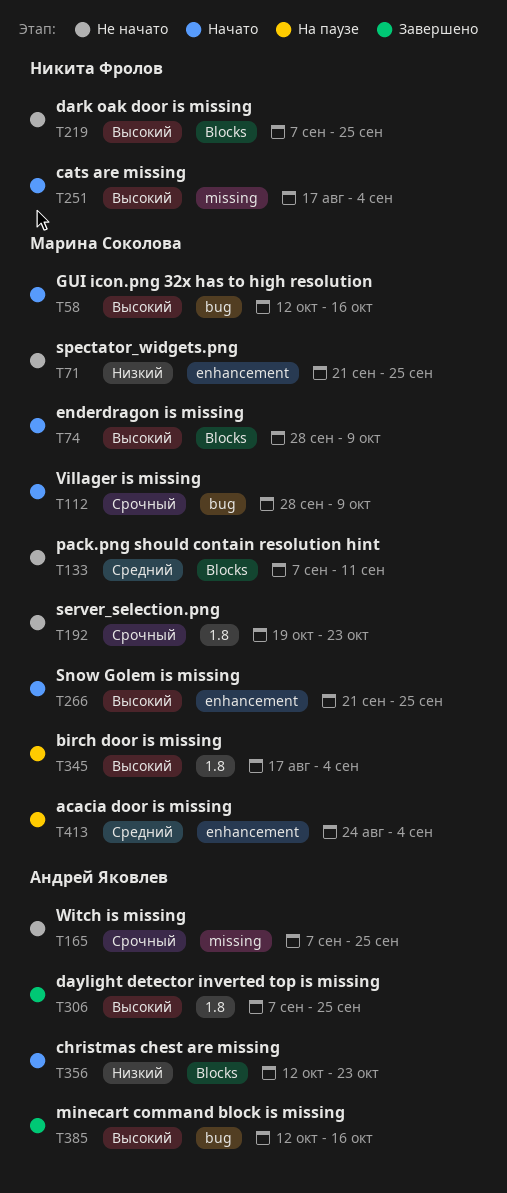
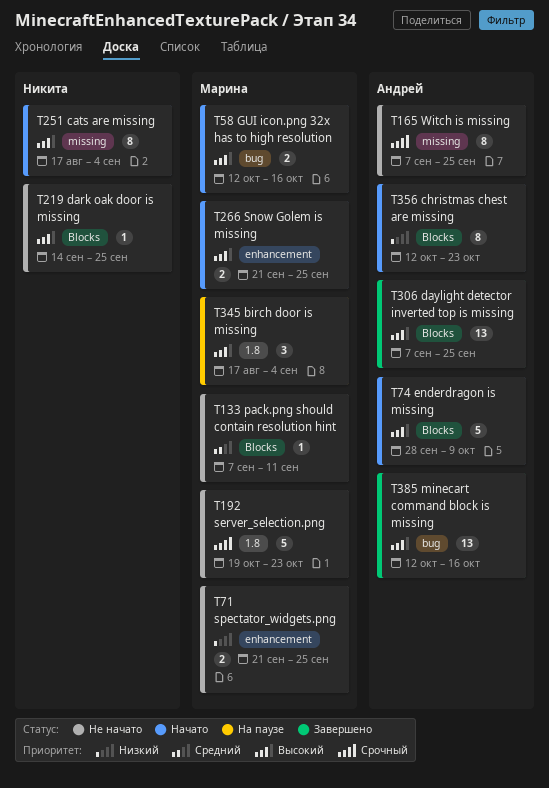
T74, owner: Марина Соколова -> Андрей Яковлев
T112: present -> none
T219, start: Sep 7 -> Sep 14
T306, label: 1.8 -> Blocks
T413: present -> none

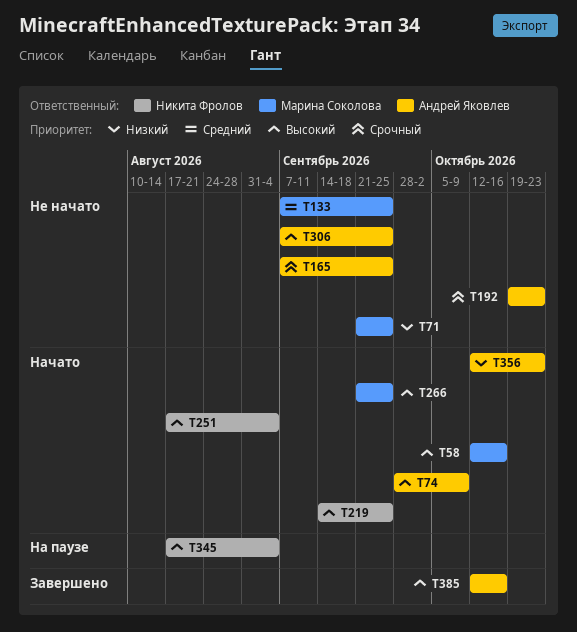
T133, due: Sep 11 -> Sep 25
T192, owner: Марина Соколова -> Андрей Яковлев
T219, status: Не начато -> Начато
T306, status: Завершено -> Не начато
T345, owner: Марина Соколова -> Никита Фролов

